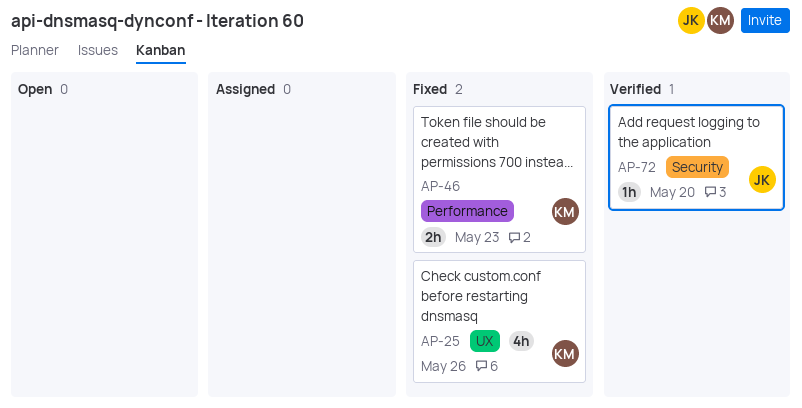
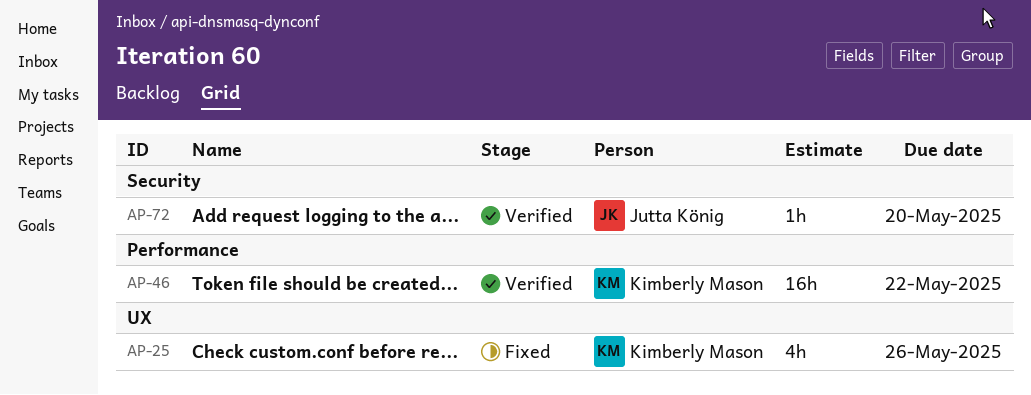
AP-46, status: Fixed -> Verified
AP-46, estimate: 2h -> 16h
AP-46, due: May 23 -> May 22

